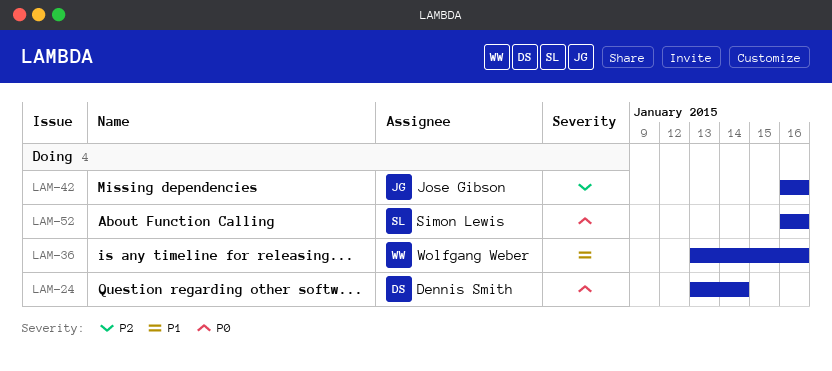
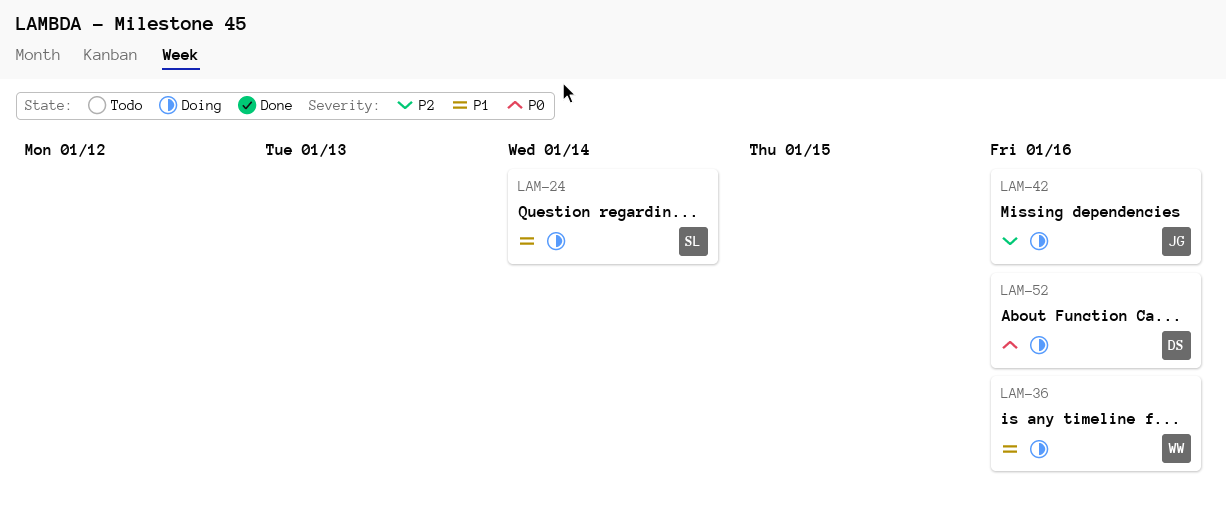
LAM-24, owner: Dennis Smith -> Simon Lewis
LAM-24, priority: P0 -> P1
LAM-52, owner: Simon Lewis -> Dennis Smith

